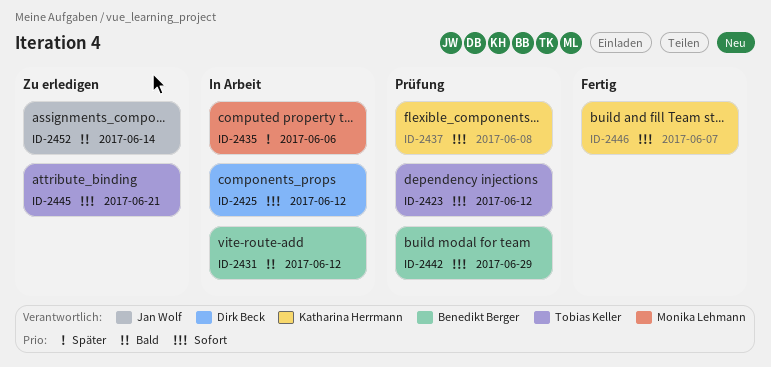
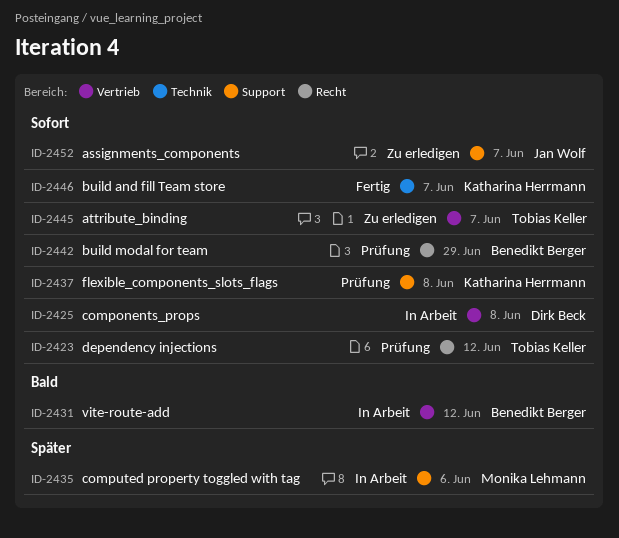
ID-2425, due: Jun 12 -> Jun 8
ID-2445, due: Jun 21 -> Jun 7
ID-2452, priority: Bald -> Sofort
ID-2452, due: Jun 14 -> Jun 7

